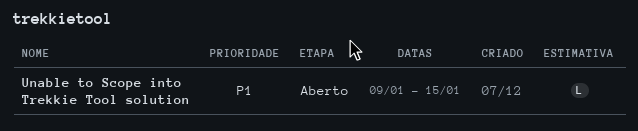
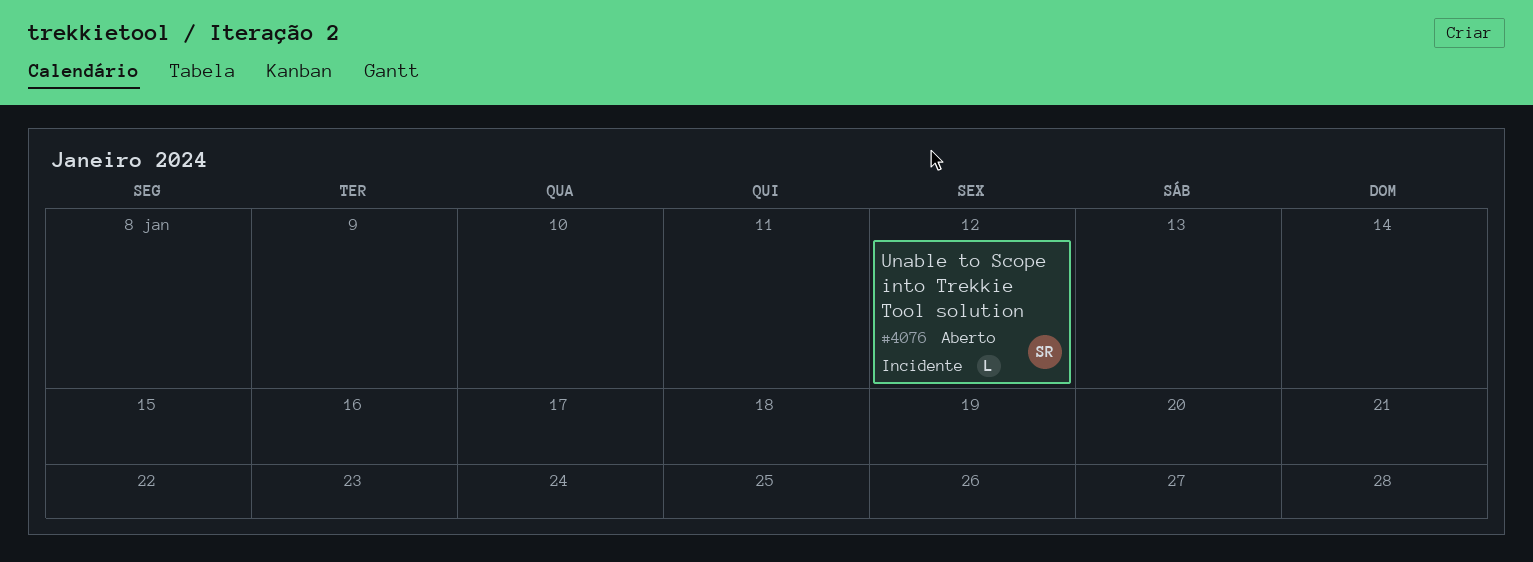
Unable to Scope into Trekkie Tool solution, due: Jan 15 -> Jan 12

